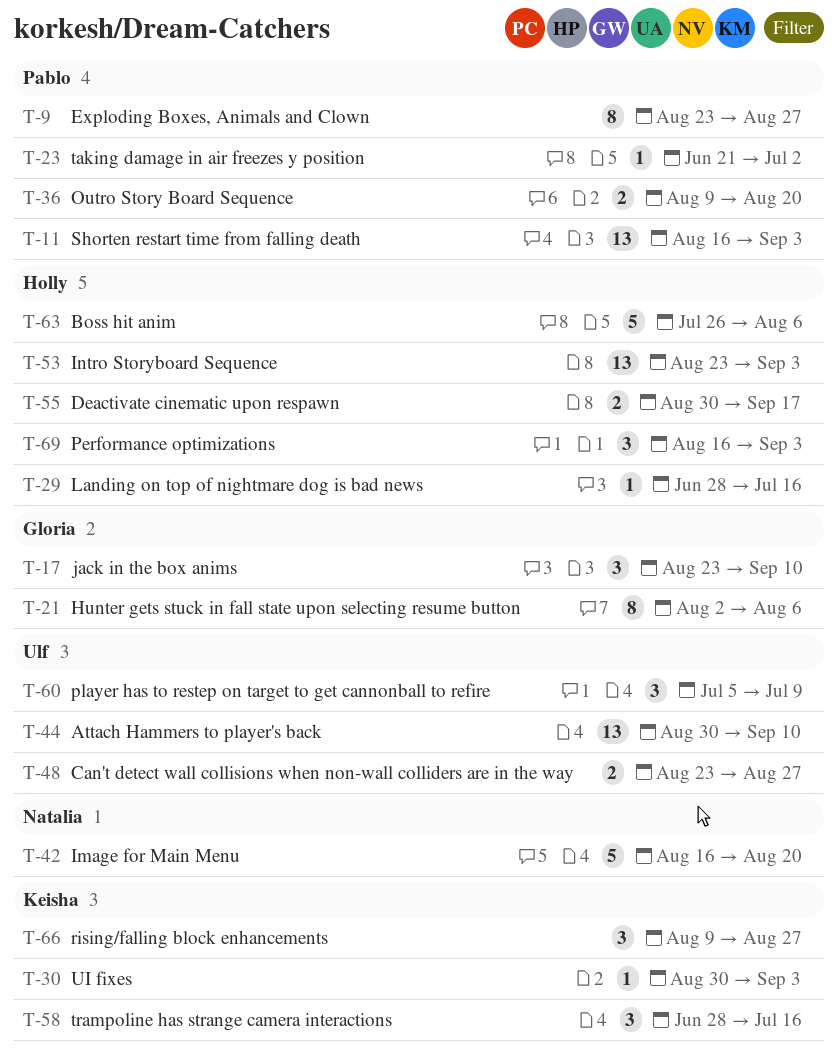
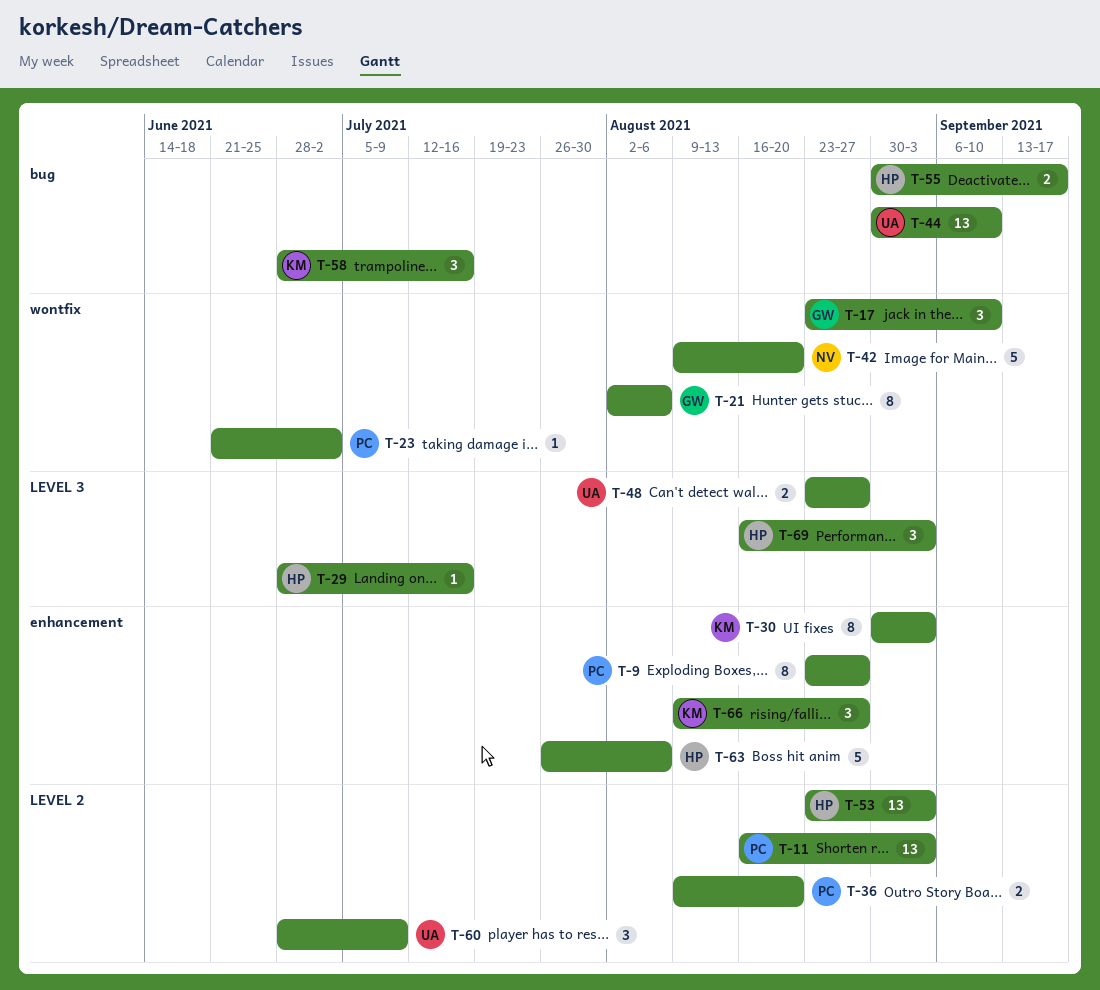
T-30, estimate: 1 -> 8
T-42, start: Aug 16 -> Aug 9
T-60, start: Jul 5 -> Jun 28

